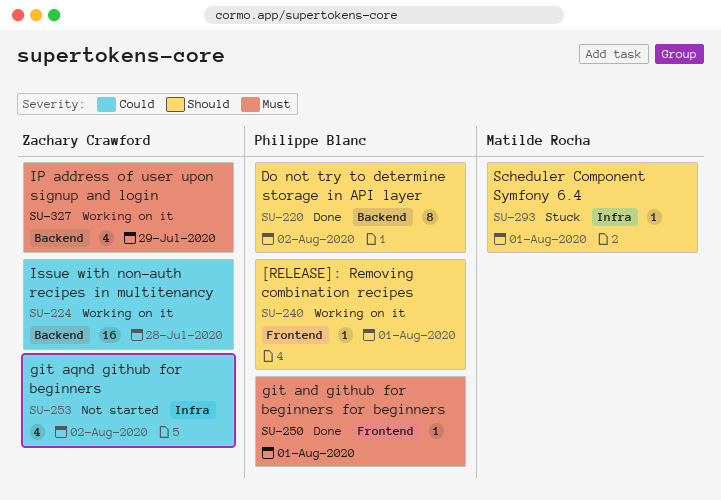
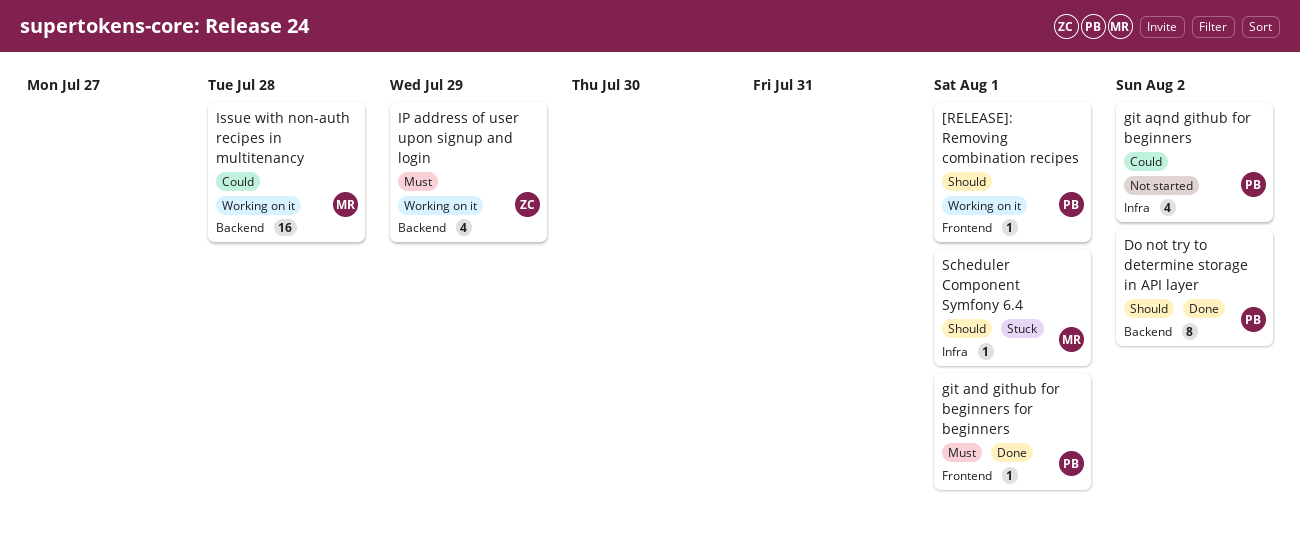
git aqnd github for beginners, owner: Zachary Crawford -> Philippe Blanc
Issue with non-auth recipes in multitenancy, owner: Zachary Crawford -> Matilde Rocha

